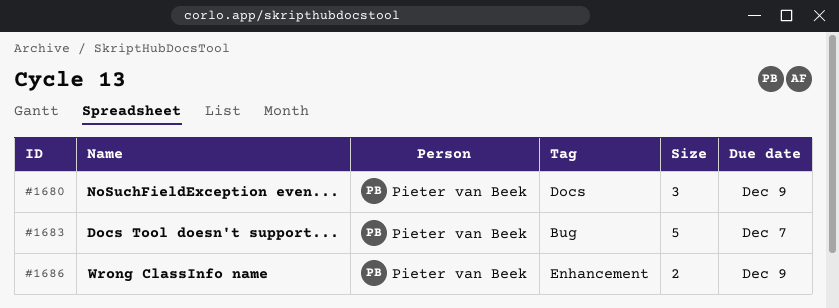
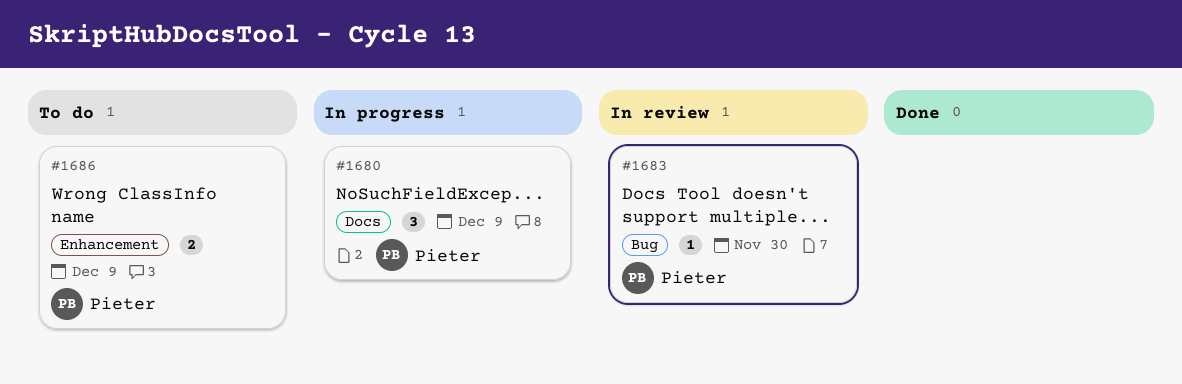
#1683, estimate: 5 -> 1
#1683, due: Dec 7 -> Nov 30

